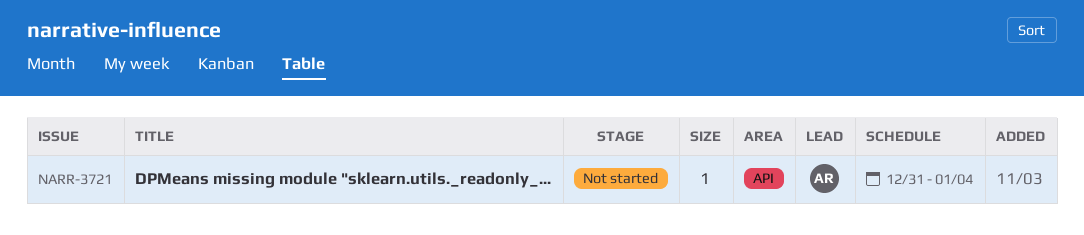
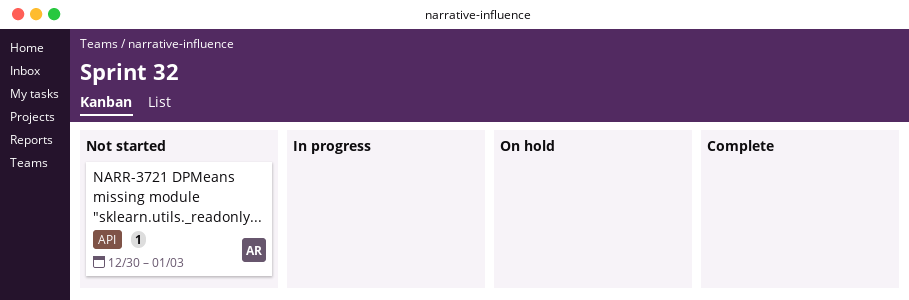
NARR-3721, start: Dec 31 -> Dec 30
NARR-3721, due: Jan 4 -> Jan 3

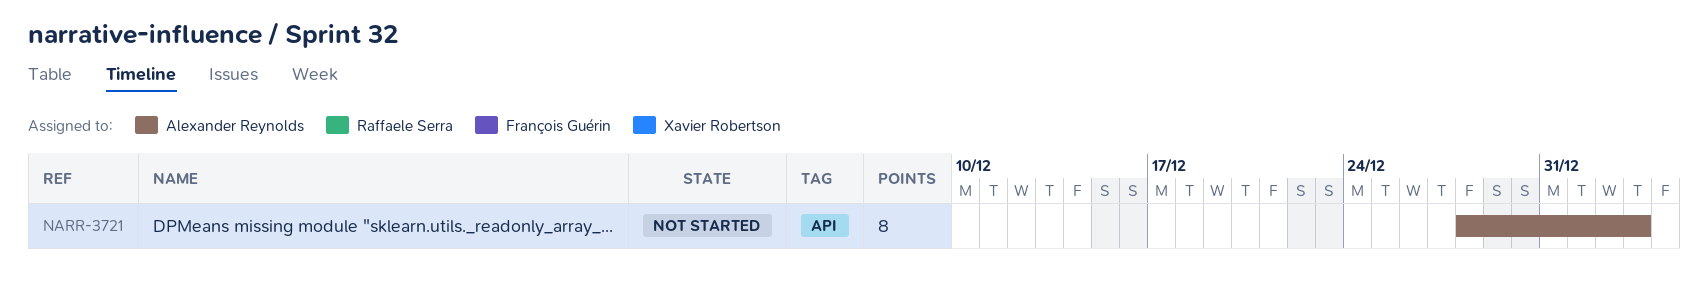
NARR-3721, estimate: 1 -> 8
NARR-3721, start: Dec 30 -> Dec 28

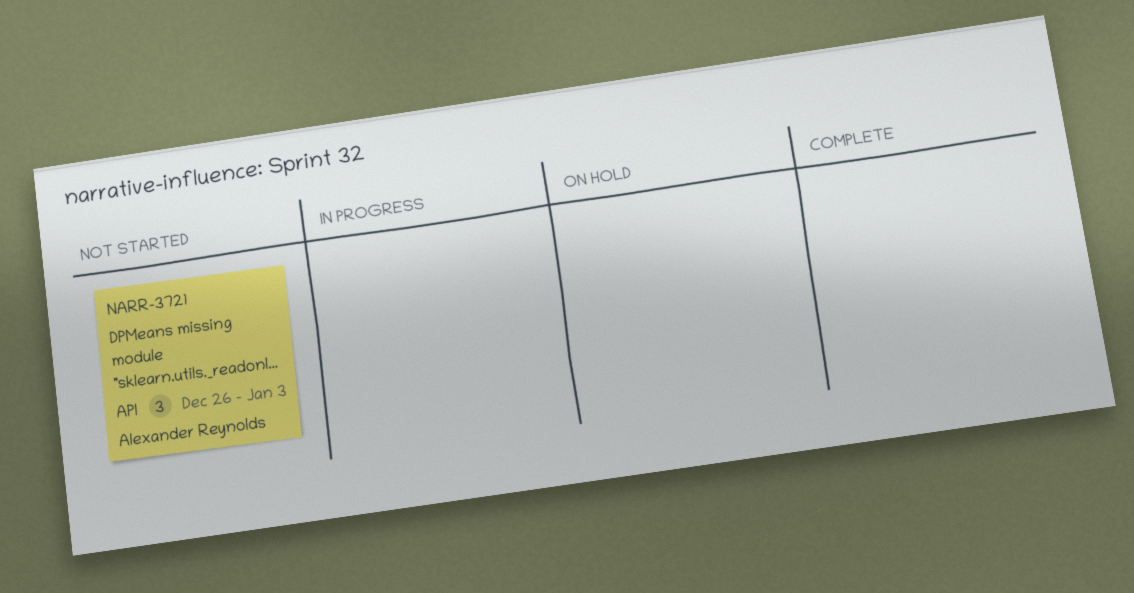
NARR-3721, estimate: 8 -> 3
NARR-3721, start: Dec 28 -> Dec 26

